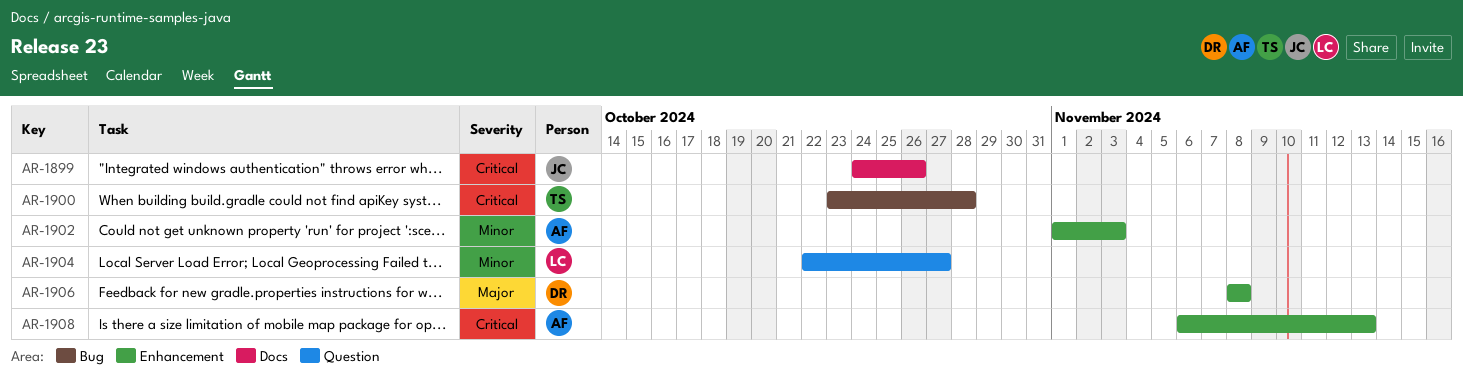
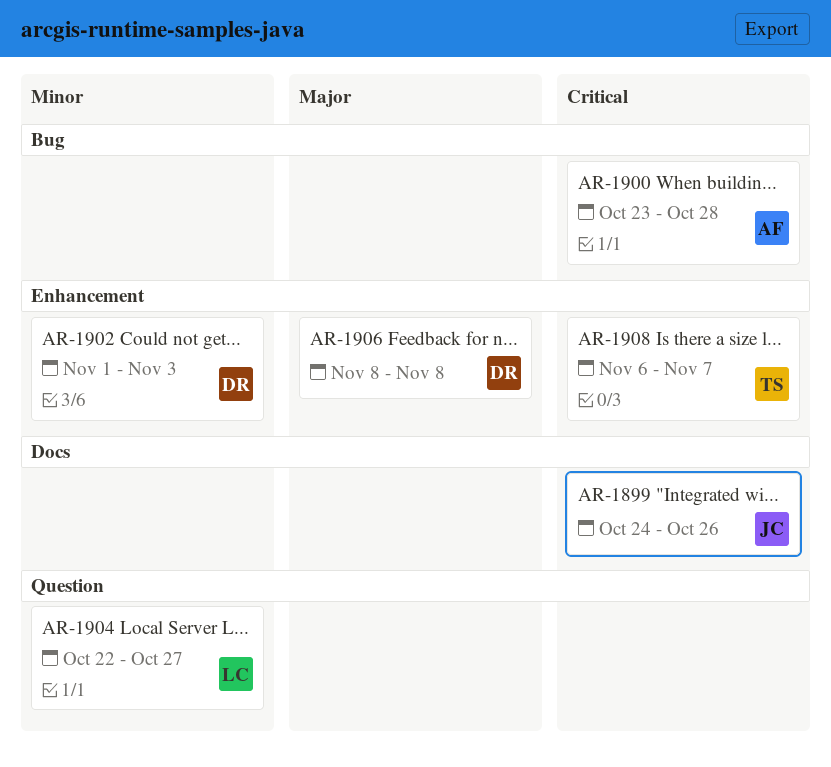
AR-1900, owner: TS -> AF
AR-1902, owner: AF -> DR
AR-1908, owner: AF -> TS
AR-1908, due: Nov 13 -> Nov 7

